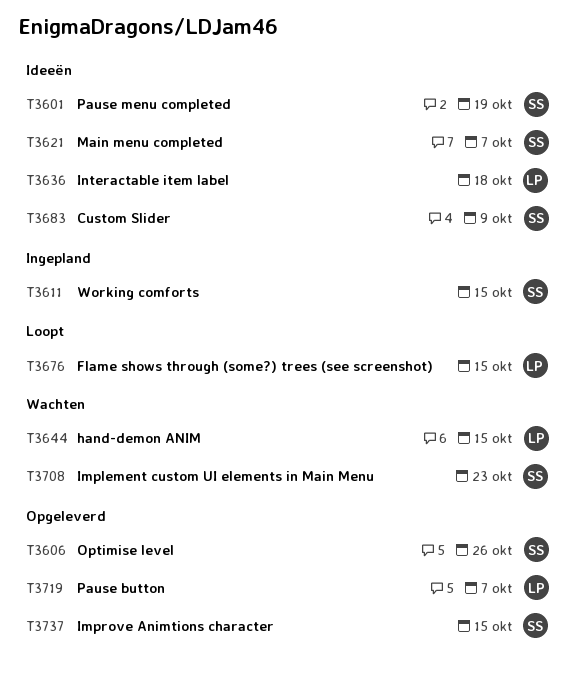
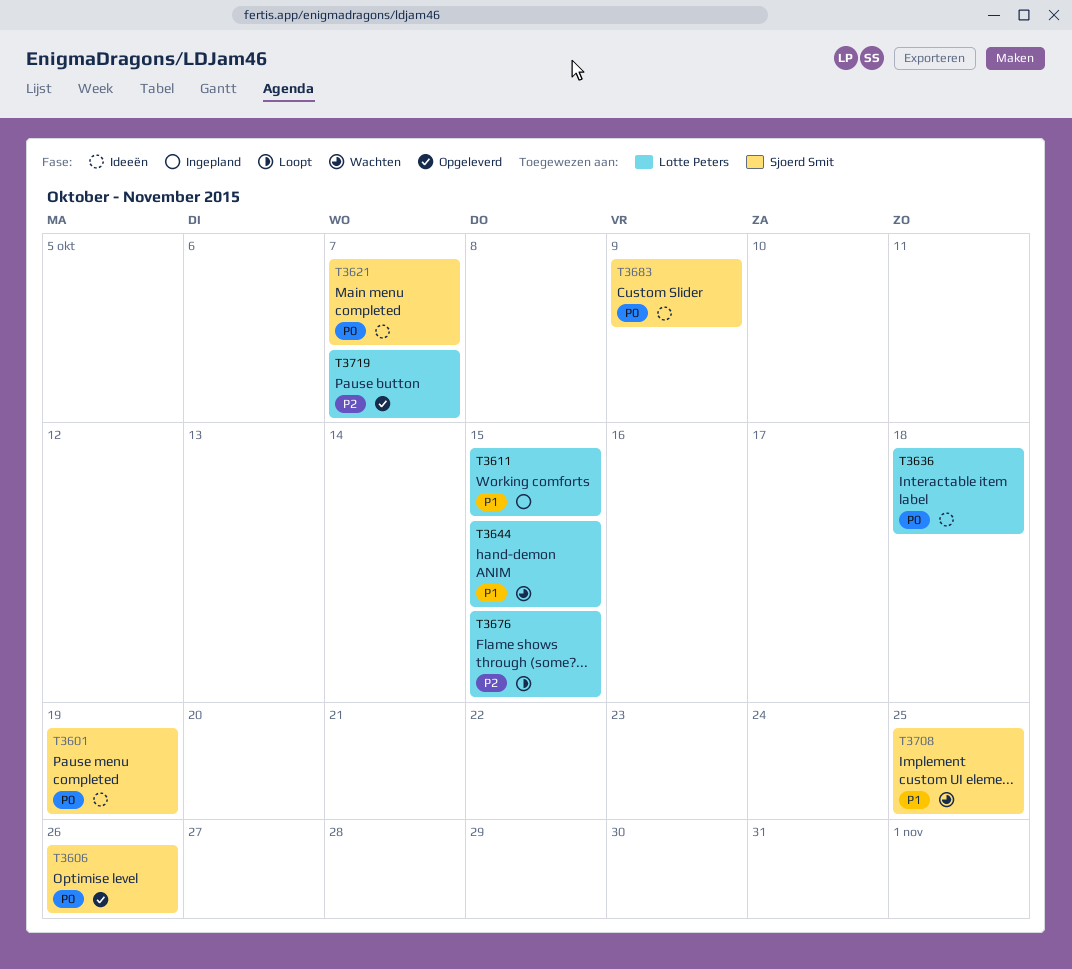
T3611, owner: Sjoerd Smit -> Lotte Peters
T3708, due: Oct 23 -> Oct 25
T3737: present -> none

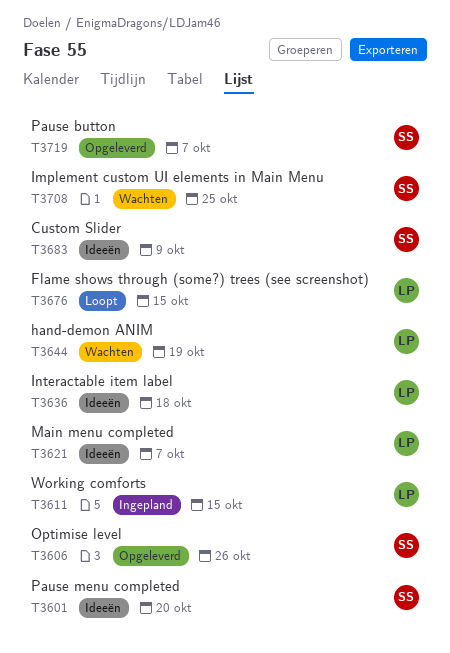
T3601, due: Oct 19 -> Oct 20
T3621, owner: Sjoerd Smit -> Lotte Peters
T3644, due: Oct 15 -> Oct 19
T3719, owner: Lotte Peters -> Sjoerd Smit

